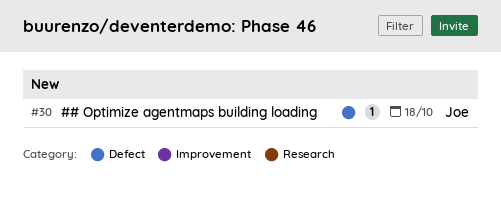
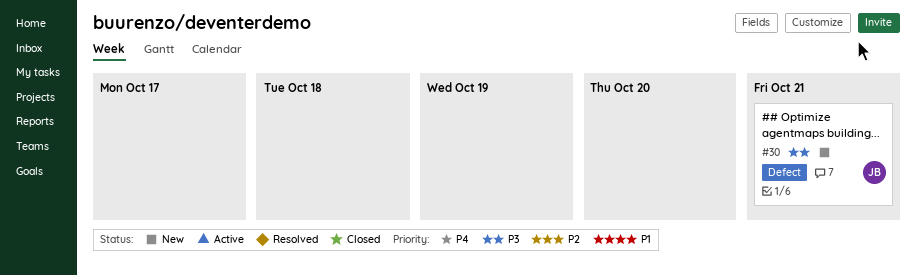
#30, due: Oct 18 -> Oct 21

